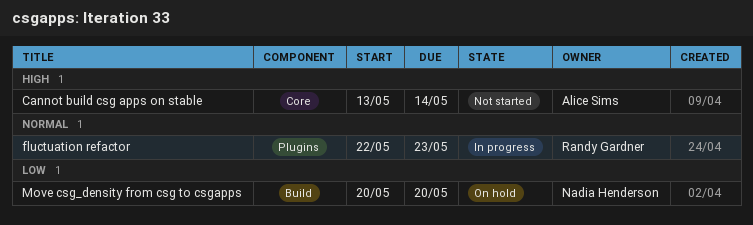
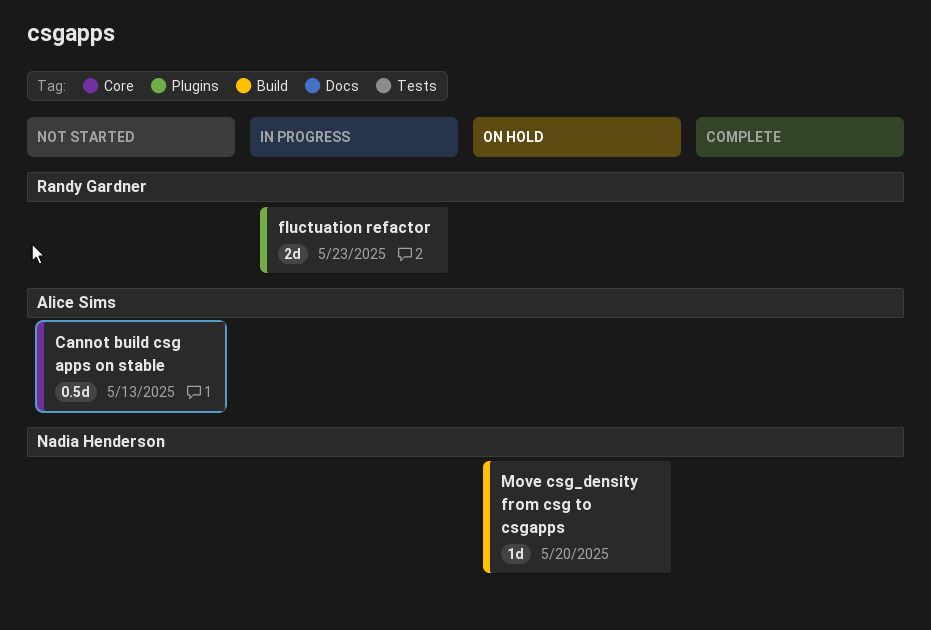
Cannot build csg apps on stable, due: May 14 -> May 13

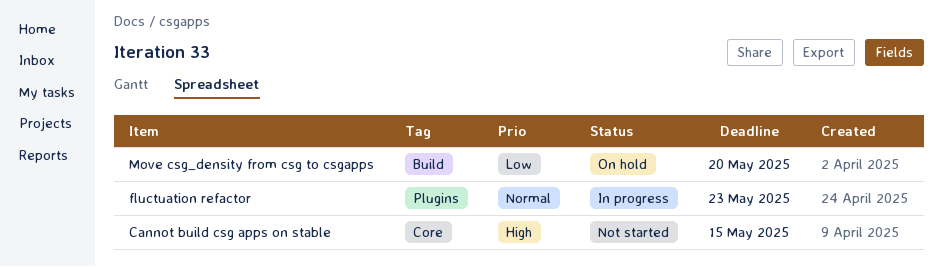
Cannot build csg apps on stable, due: May 13 -> May 15

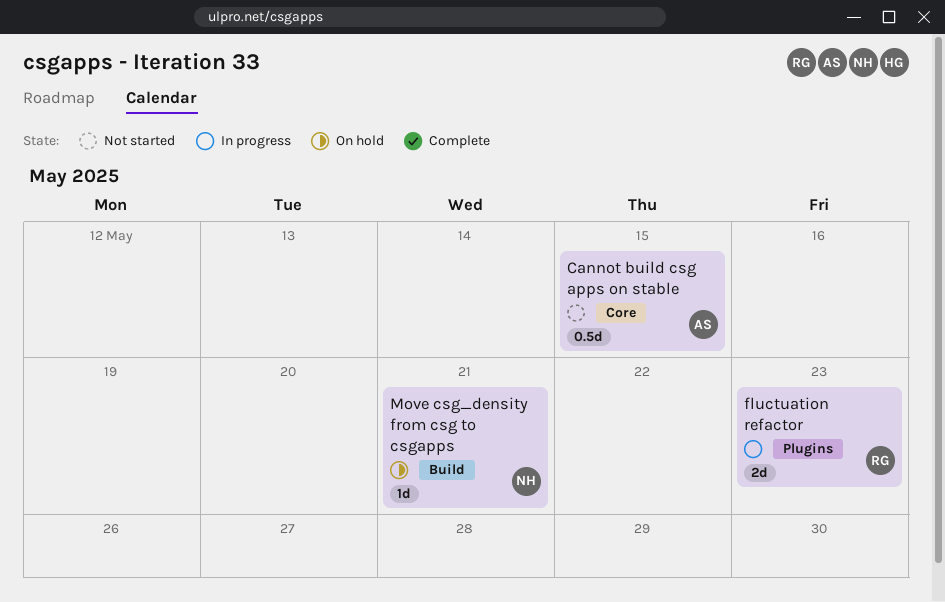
Move csg_density from csg to csgapps, due: May 20 -> May 21

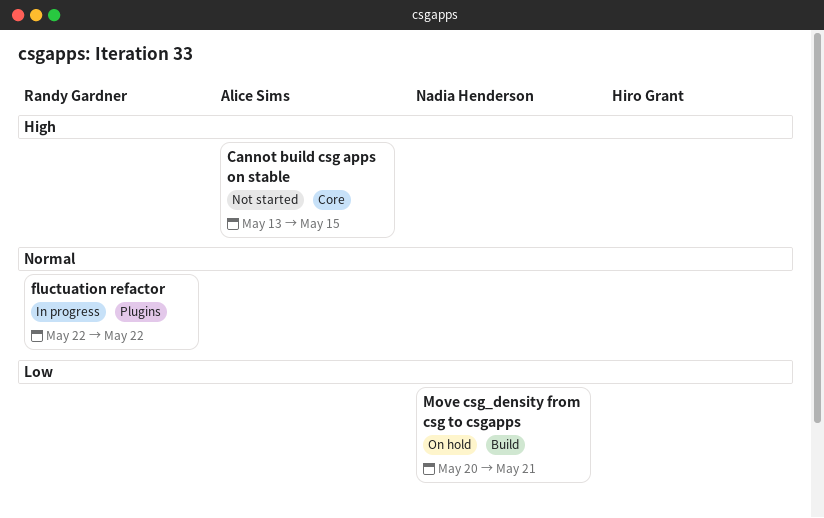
fluctuation refactor, due: May 23 -> May 22

